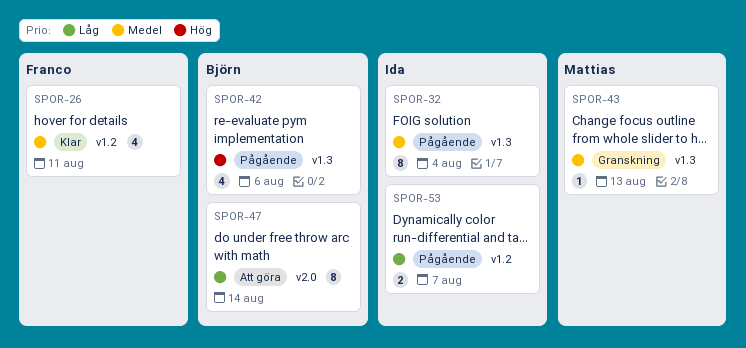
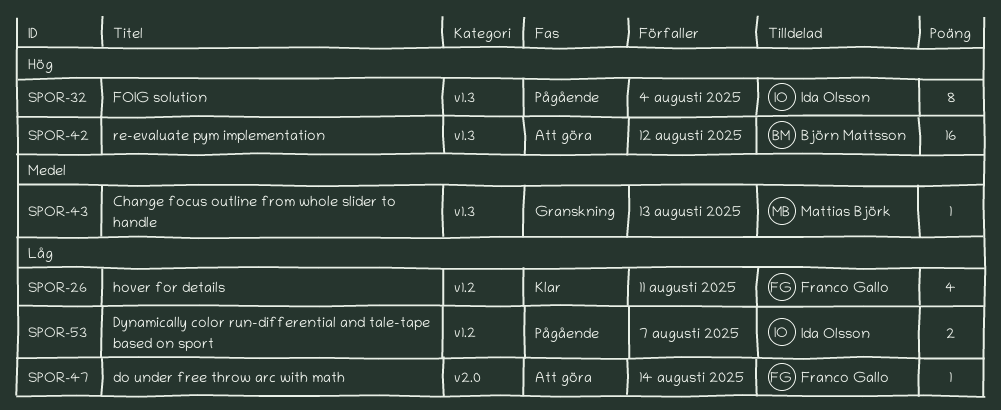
SPOR-26, priority: Medel -> Låg
SPOR-32, priority: Medel -> Hög
SPOR-42, status: Pågående -> Att göra
SPOR-42, estimate: 4 -> 16
SPOR-42, due: Aug 6 -> Aug 12
SPOR-47, owner: Björn Mattsson -> Franco Gallo
SPOR-47, estimate: 8 -> 1

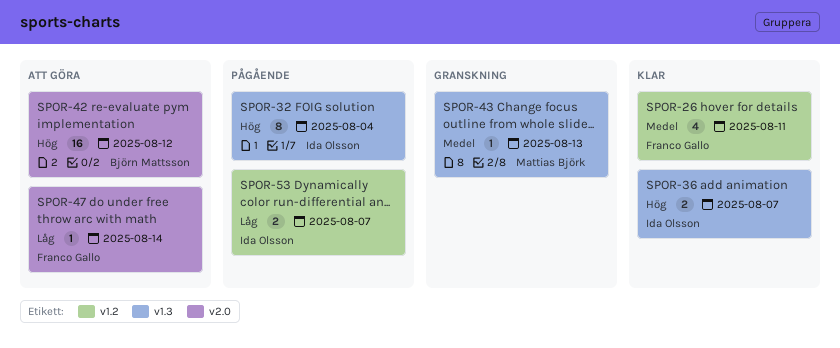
SPOR-26, priority: Låg -> Medel
SPOR-36: none -> present
SPOR-42, label: v1.3 -> v2.0

